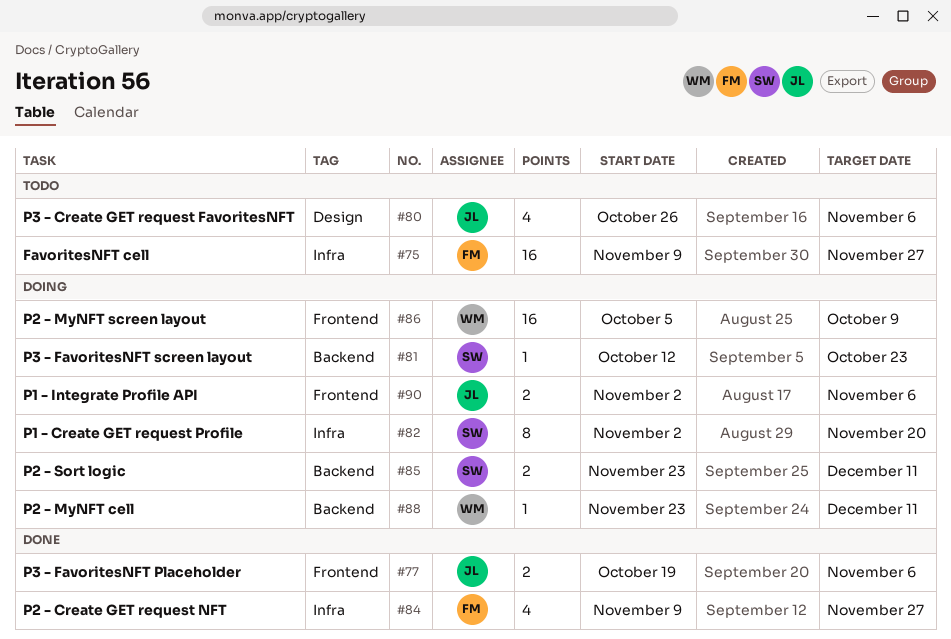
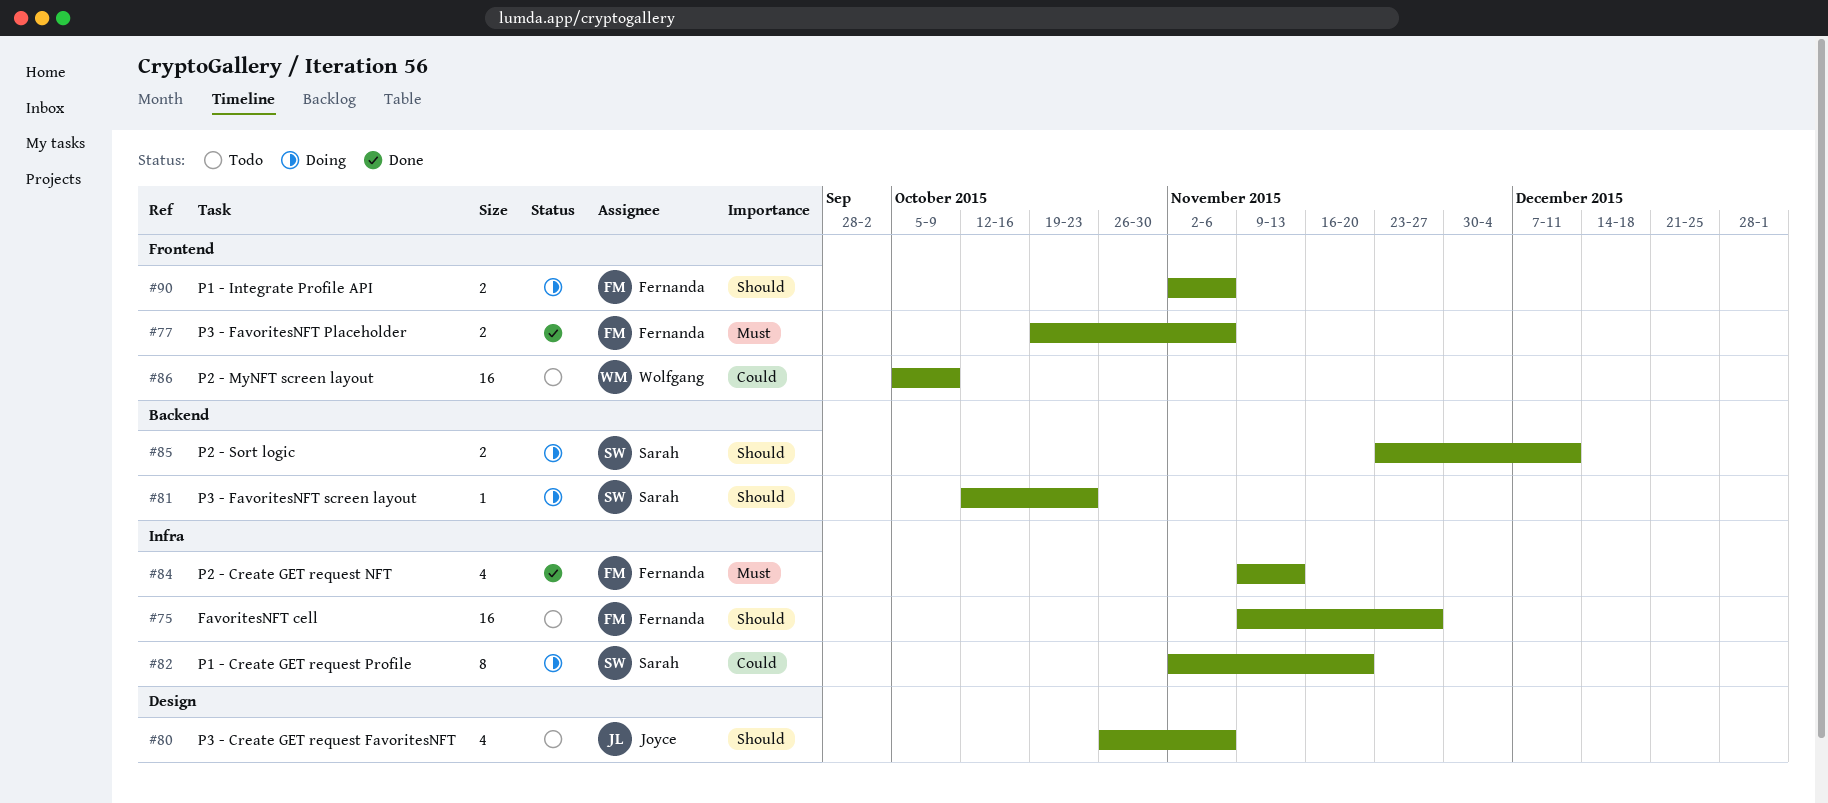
#77, owner: Joyce -> Fernanda
#84, due: Nov 27 -> Nov 13
#86, status: Doing -> Todo
#88: present -> none
#90, owner: Joyce -> Fernanda

